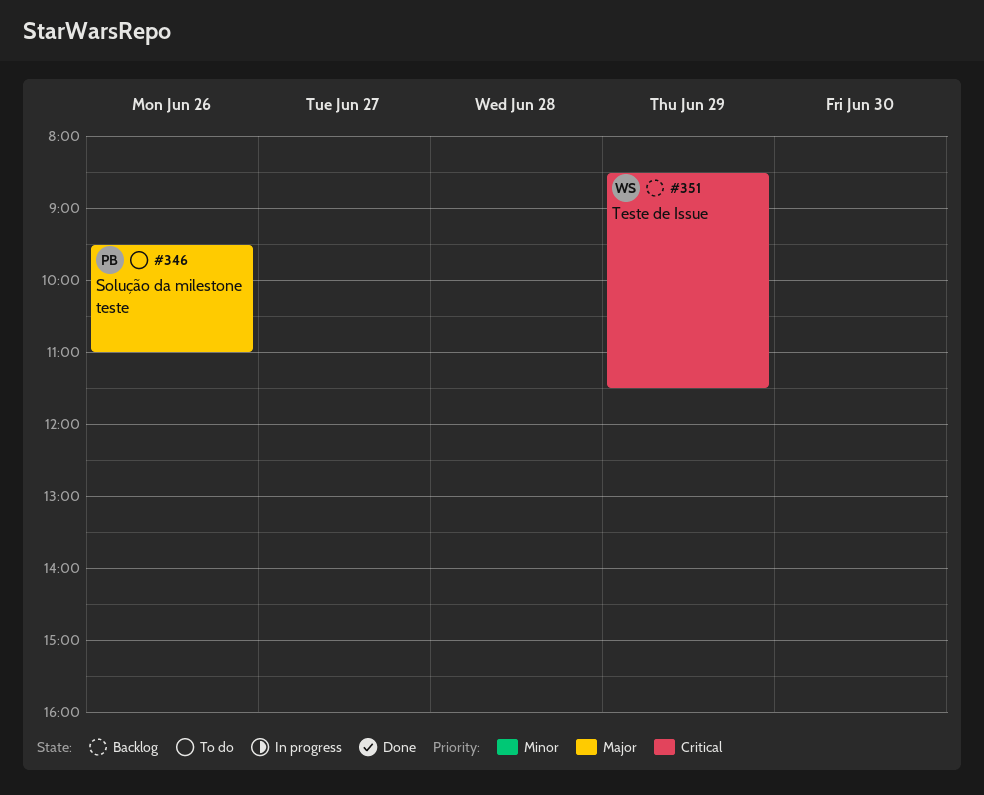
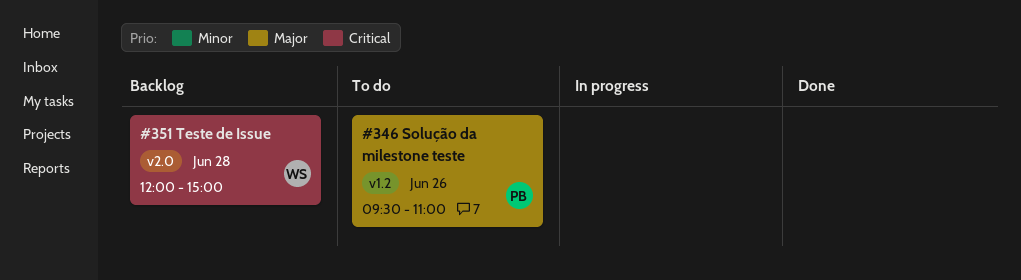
#351, day: Jun 29 -> Jun 28
#351, begins: 08:30 -> 12:00
#351, ends: 11:30 -> 15:00

